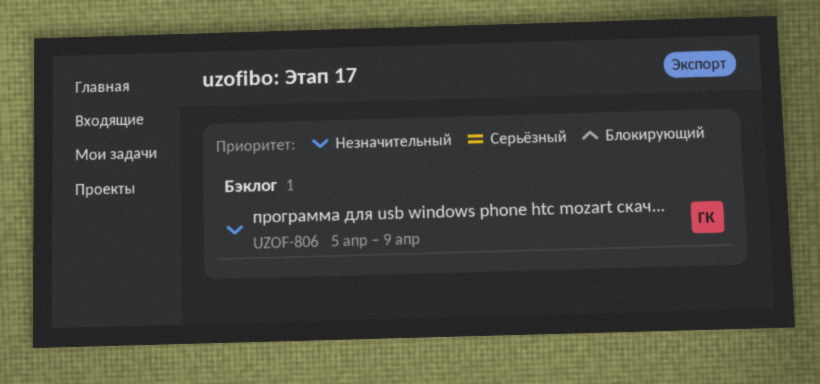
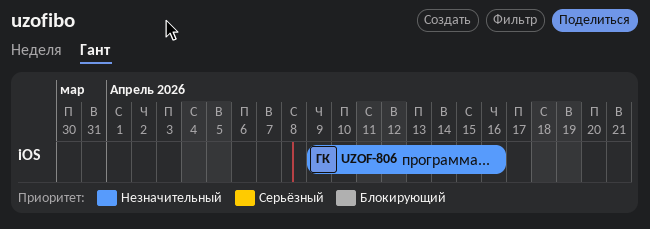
UZOF-806, start: Apr 5 -> Apr 9
UZOF-806, due: Apr 9 -> Apr 16

